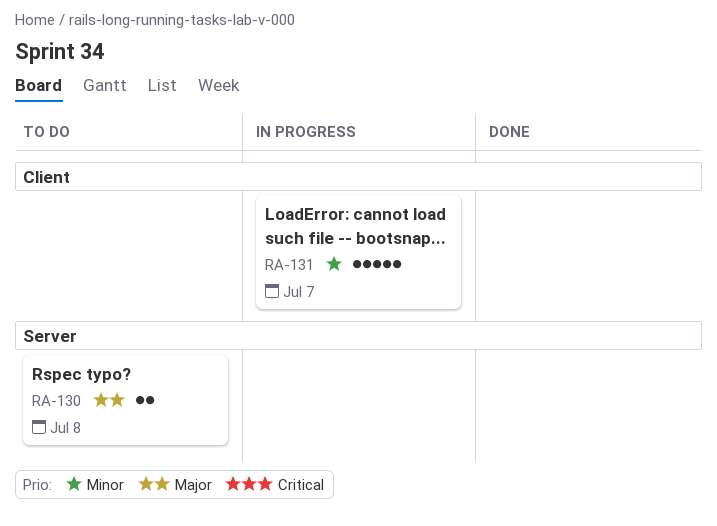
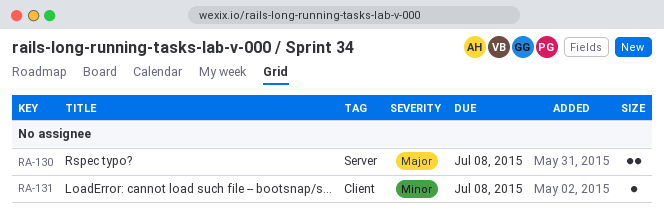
RA-131, estimate: 5 -> 1
RA-131, due: Jul 7 -> Jul 8

